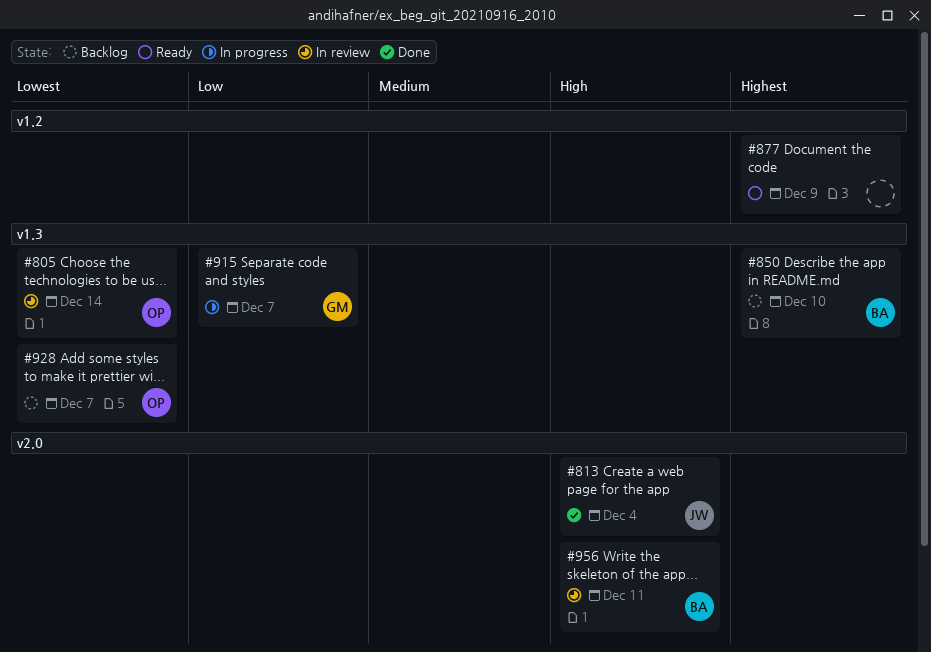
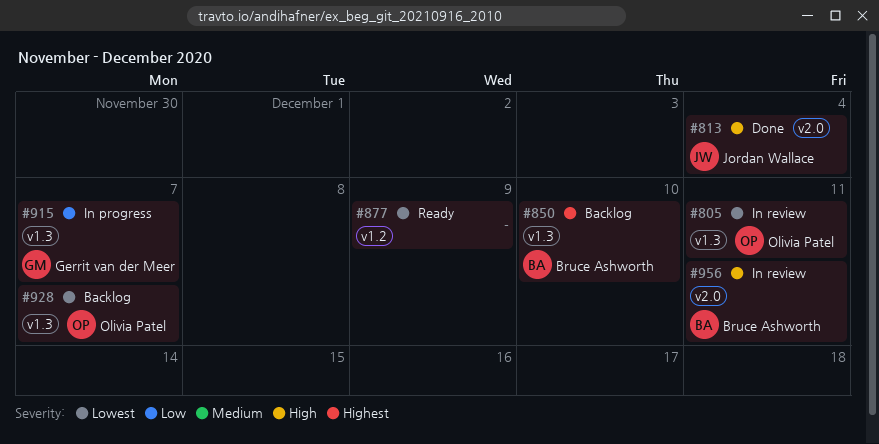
#805, due: Dec 14 -> Dec 11
#877, priority: Highest -> Lowest

